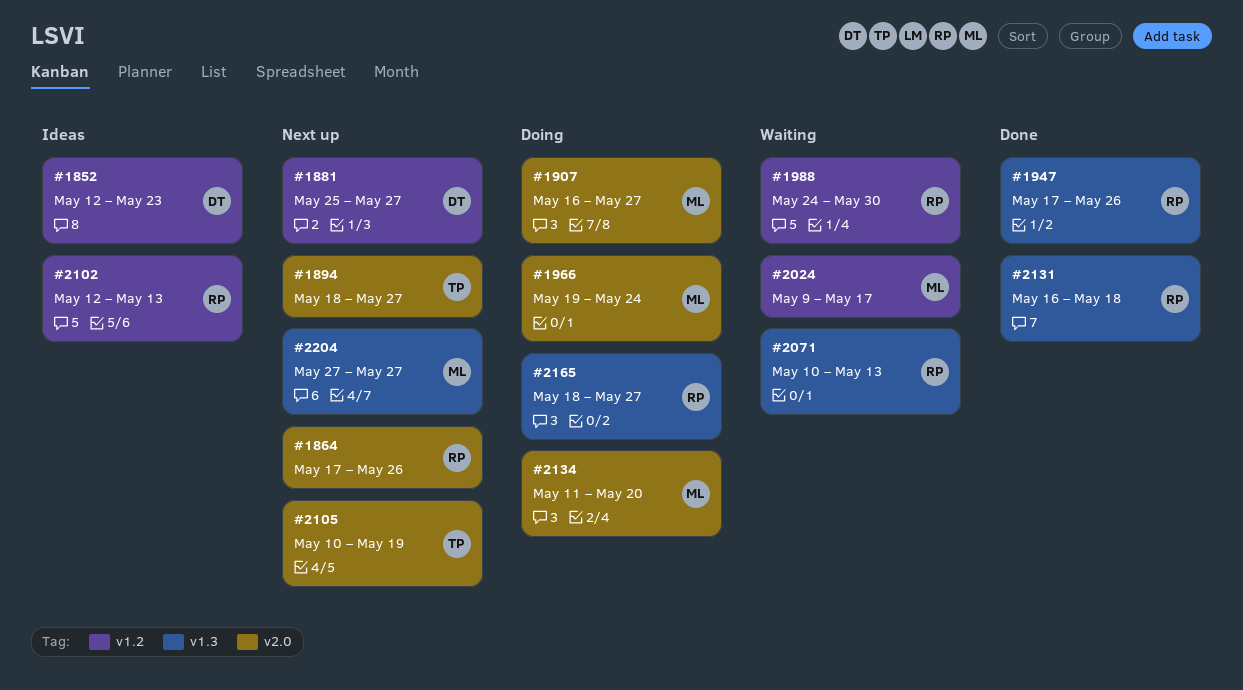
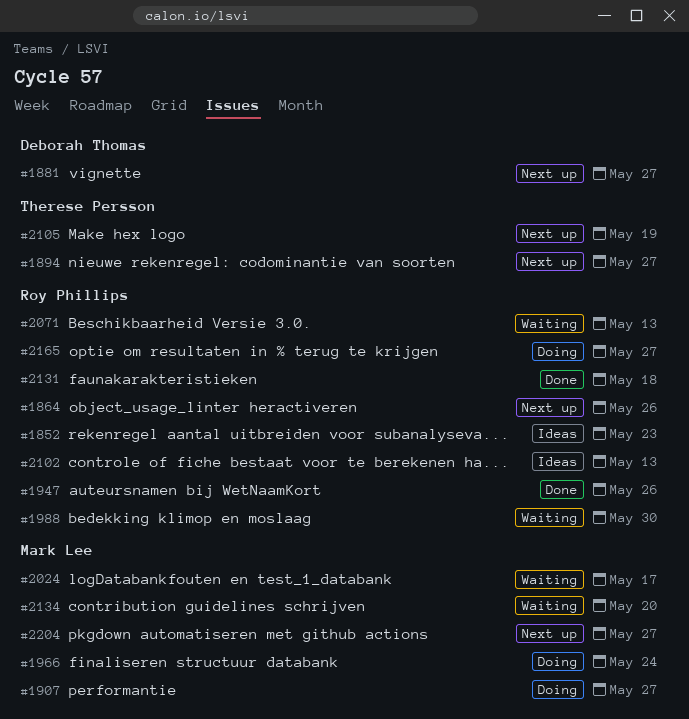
#1852, owner: Deborah Thomas -> Roy Phillips
#2134, status: Doing -> Waiting

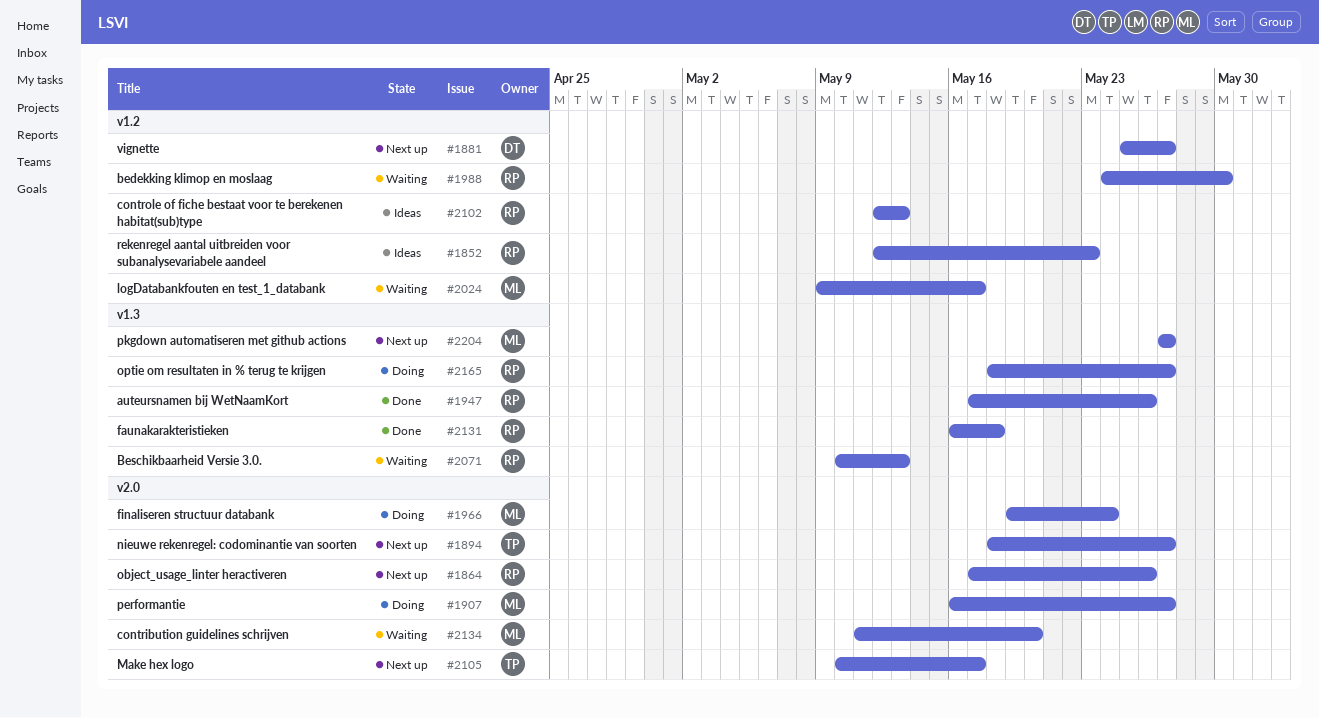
#2105, due: May 19 -> May 17

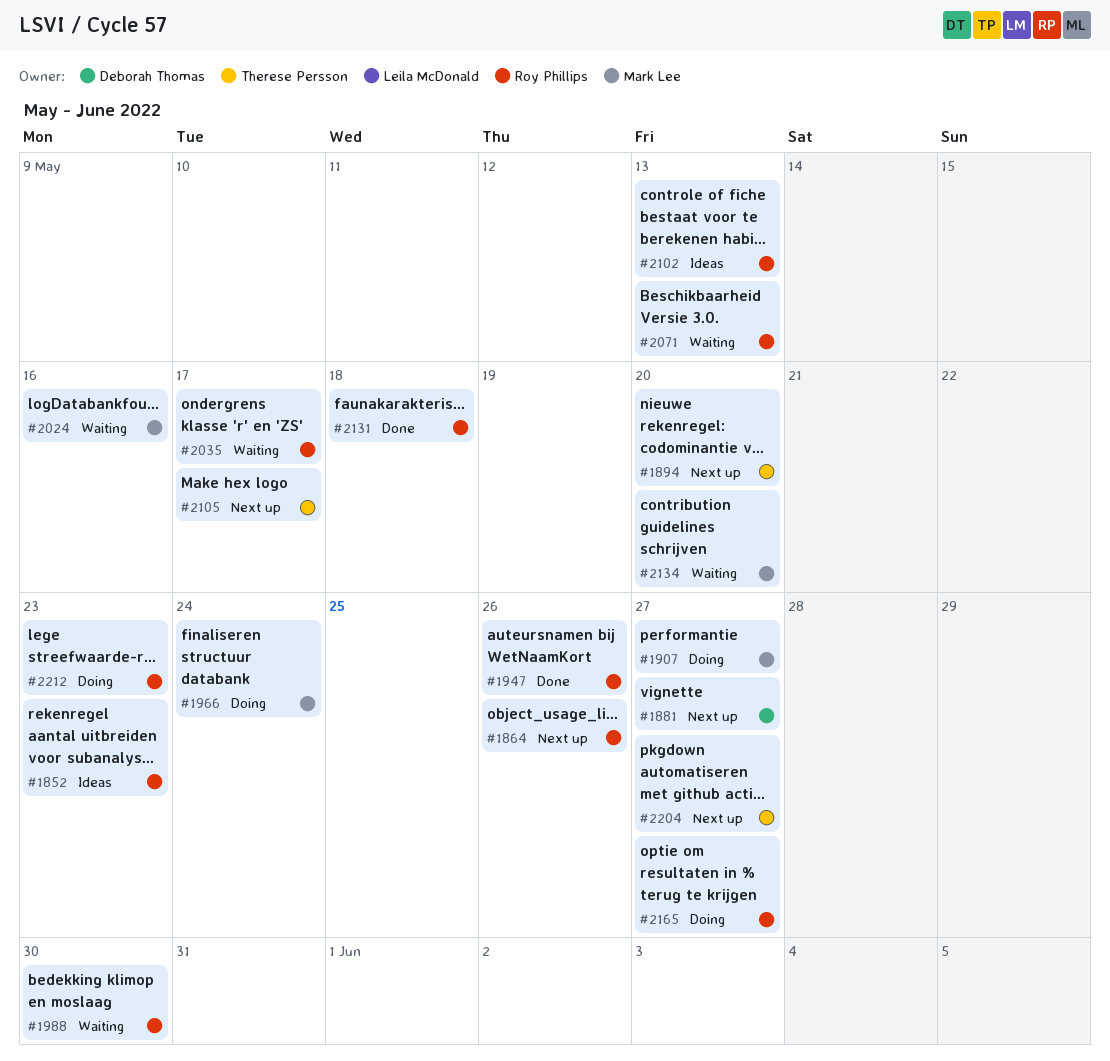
#1894, due: May 27 -> May 20
#2024, due: May 17 -> May 16
#2035: none -> present
#2204, owner: Mark Lee -> Therese Persson
#2212: none -> present

